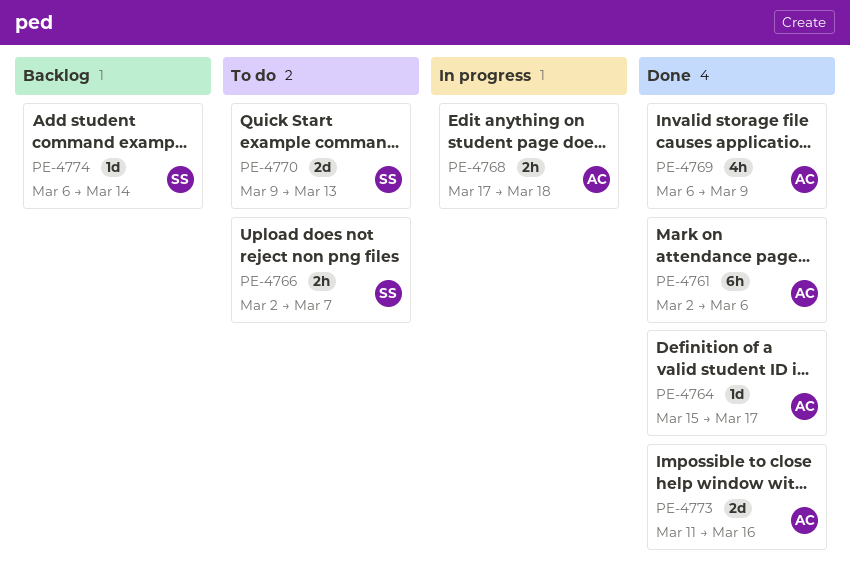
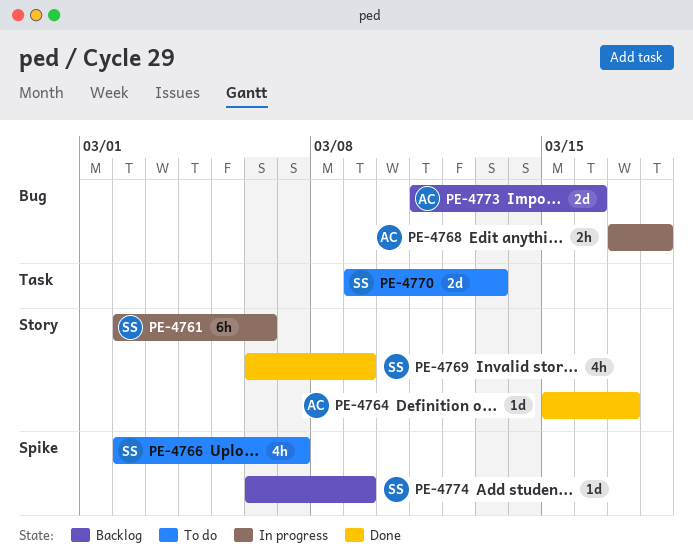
PE-4761, status: Done -> In progress
PE-4761, owner: AC -> SS
PE-4766, estimate: 2h -> 4h
PE-4769, owner: AC -> SS
PE-4773, status: Done -> Backlog
PE-4774, due: Mar 14 -> Mar 9

